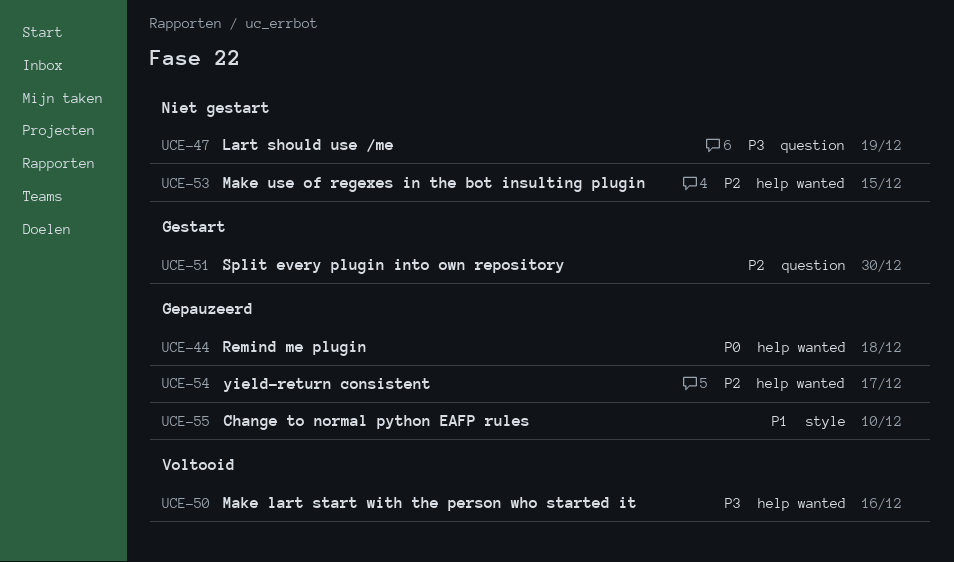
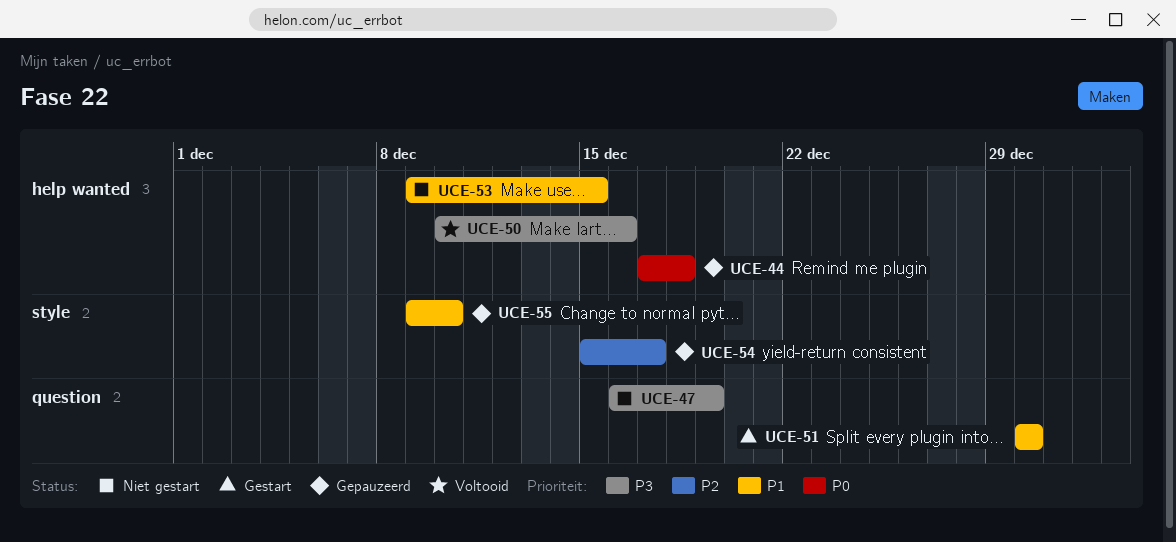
UCE-51, priority: P2 -> P1
UCE-53, priority: P2 -> P1
UCE-54, label: help wanted -> style

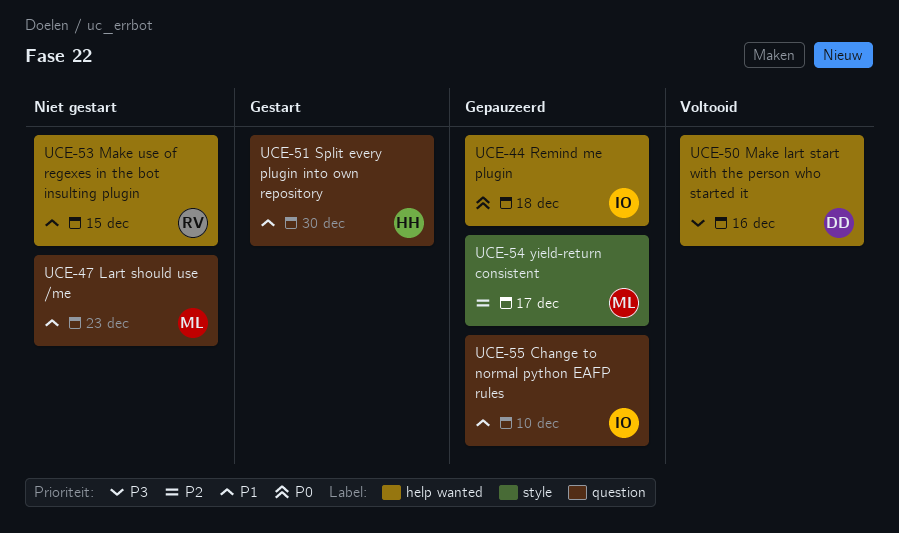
UCE-47, priority: P3 -> P1
UCE-47, due: Dec 19 -> Dec 23
UCE-55, label: style -> question

